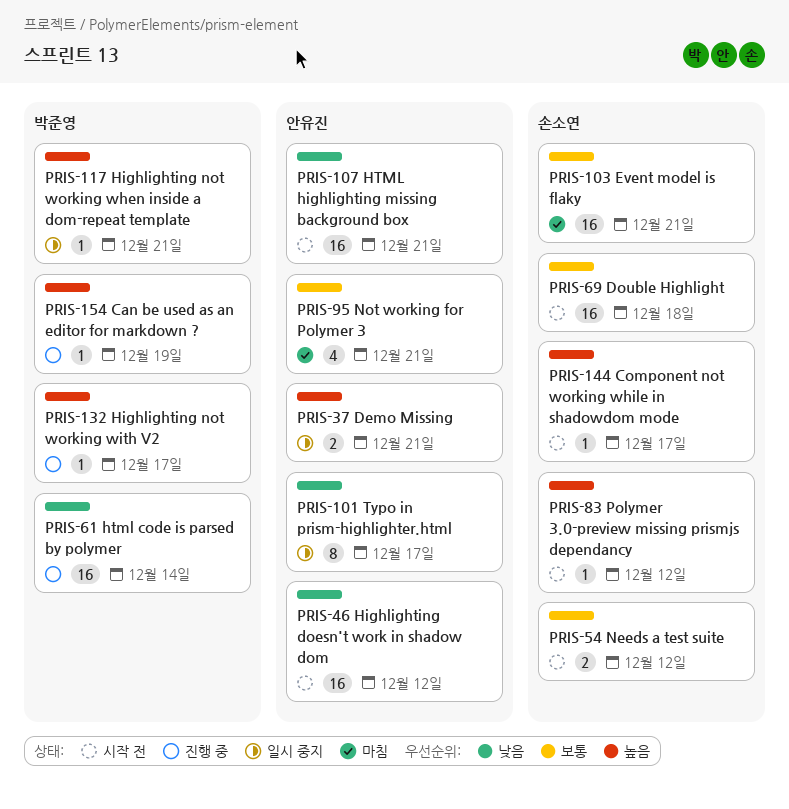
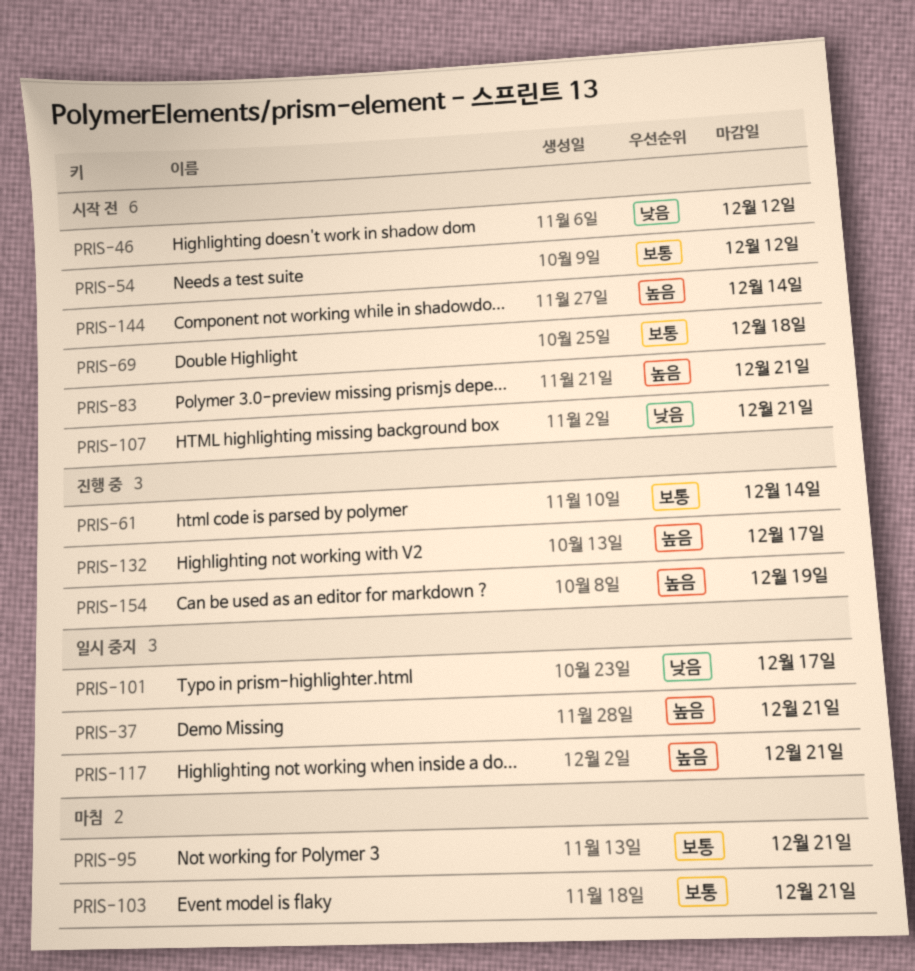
PRIS-61, priority: 낮음 -> 보통
PRIS-83, due: Dec 12 -> Dec 21
PRIS-144, due: Dec 17 -> Dec 14

